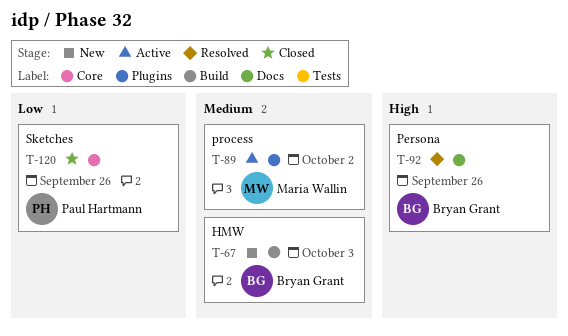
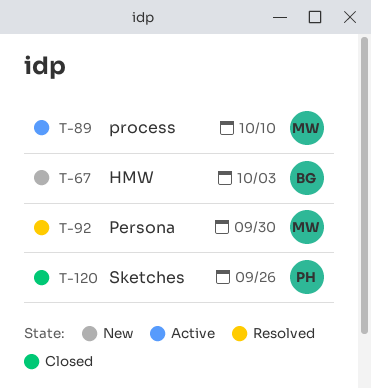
T-89, due: Oct 2 -> Oct 10
T-92, owner: Bryan Grant -> Maria Wallin
T-92, due: Sep 26 -> Sep 30

